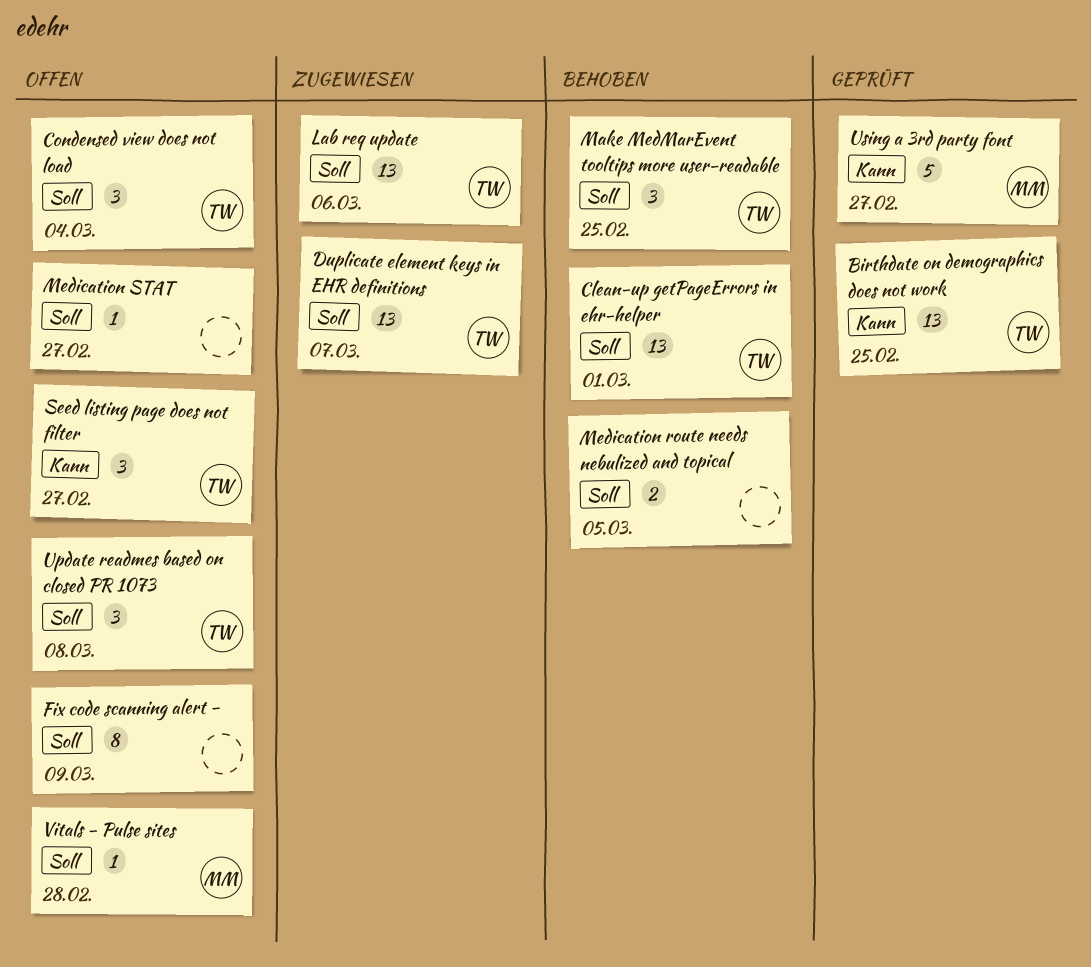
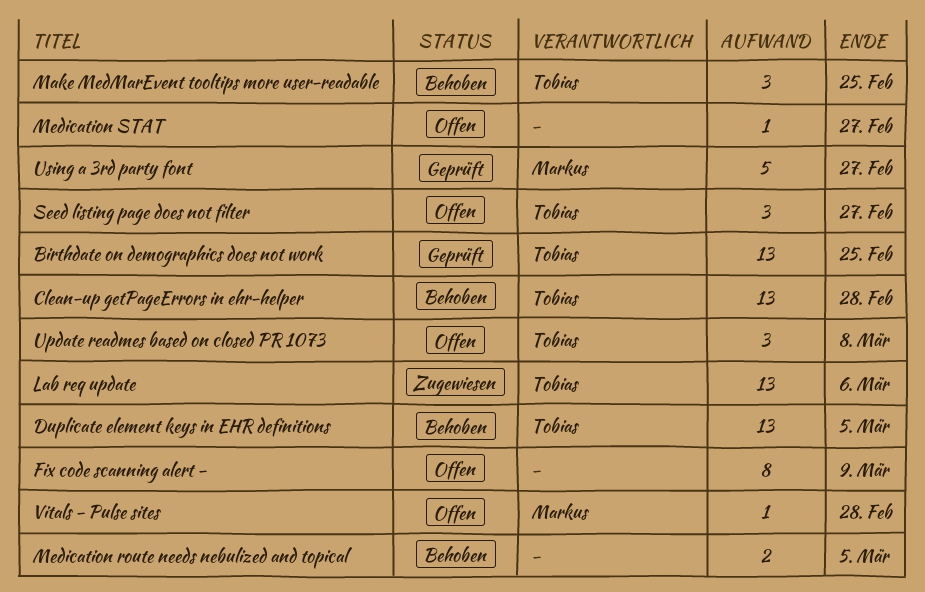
Clean-up getPageErrors in ehr-helper, due: Mar 1 -> Feb 28
Condensed view does not load: present -> none
Duplicate element keys in EHR definitions, status: Zugewiesen -> Behoben
Duplicate element keys in EHR definitions, due: Mar 7 -> Mar 5

